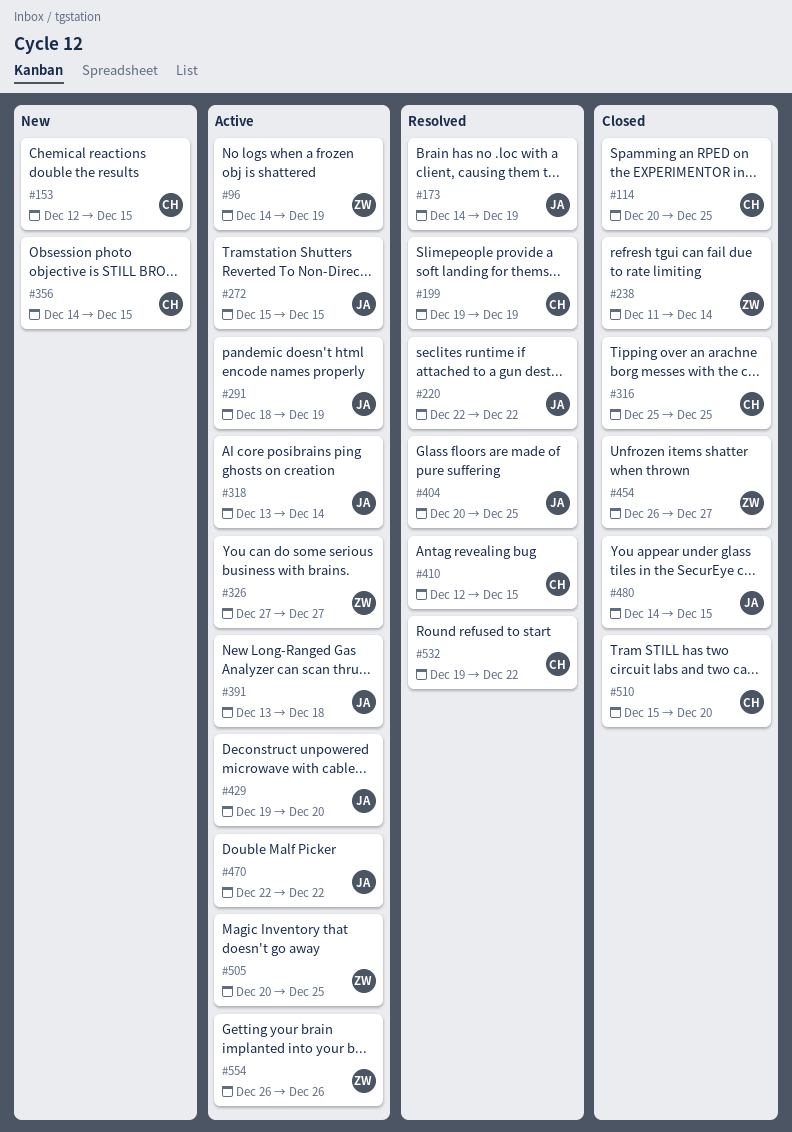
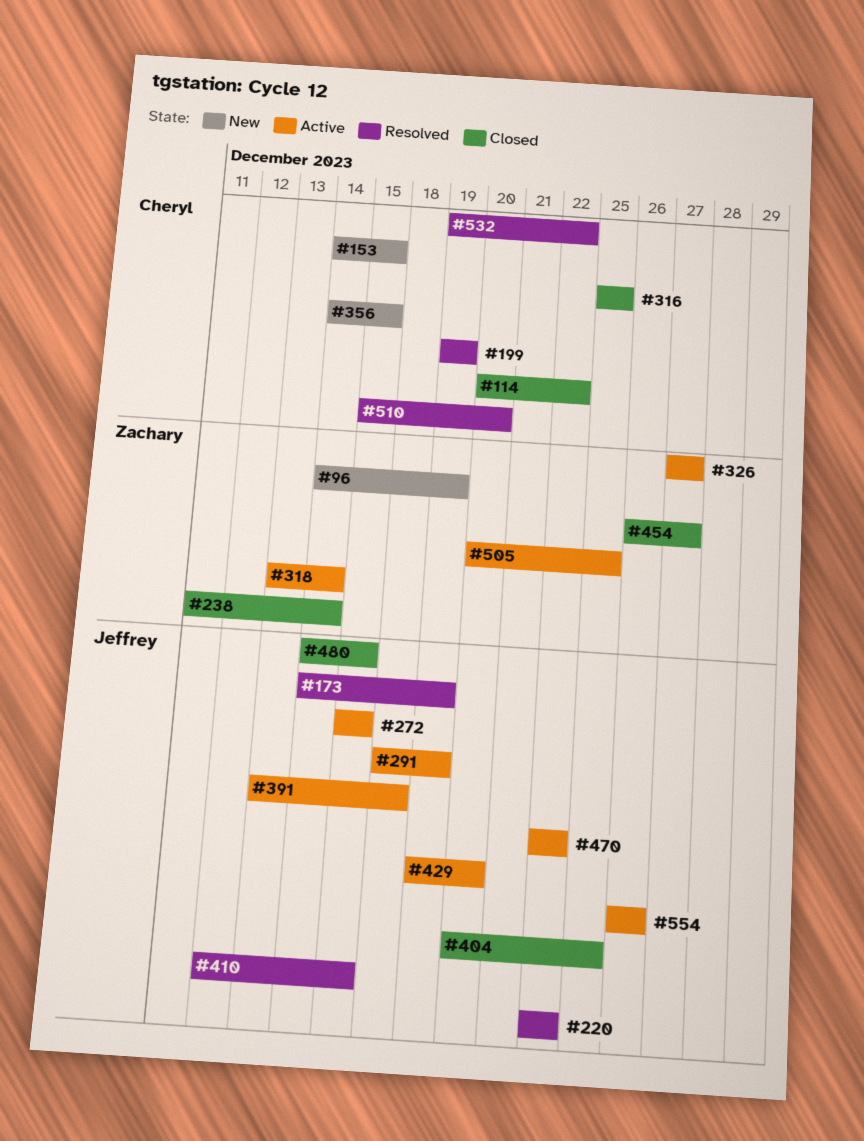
#96, status: Active -> New
#114, due: Dec 25 -> Dec 22
#153, start: Dec 12 -> Dec 14
#318, owner: Jeffrey -> Zachary
#404, status: Resolved -> Closed
#410, owner: Cheryl -> Jeffrey
#510, status: Closed -> Resolved
#554, owner: Zachary -> Jeffrey

